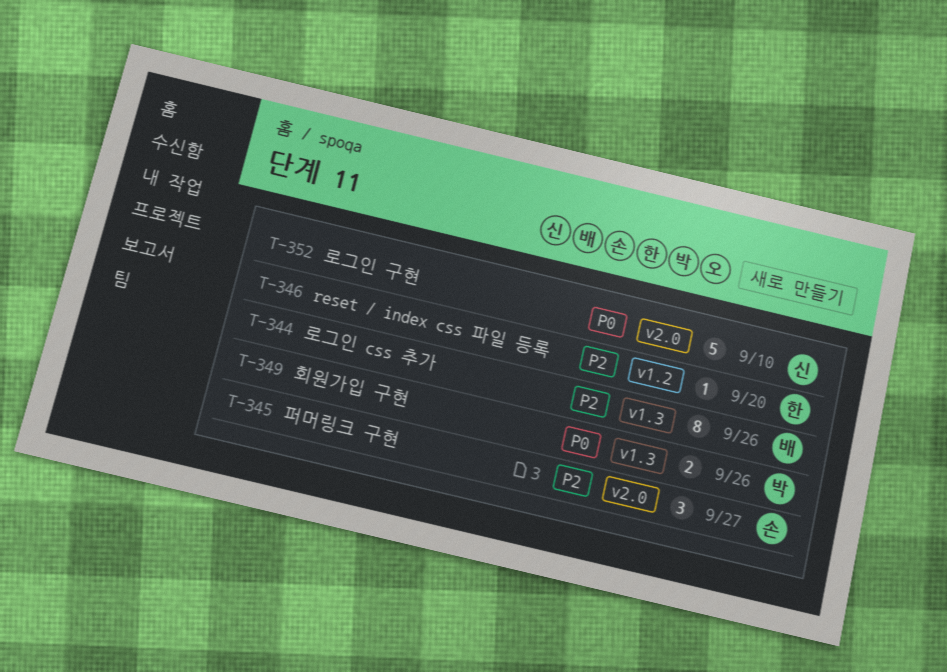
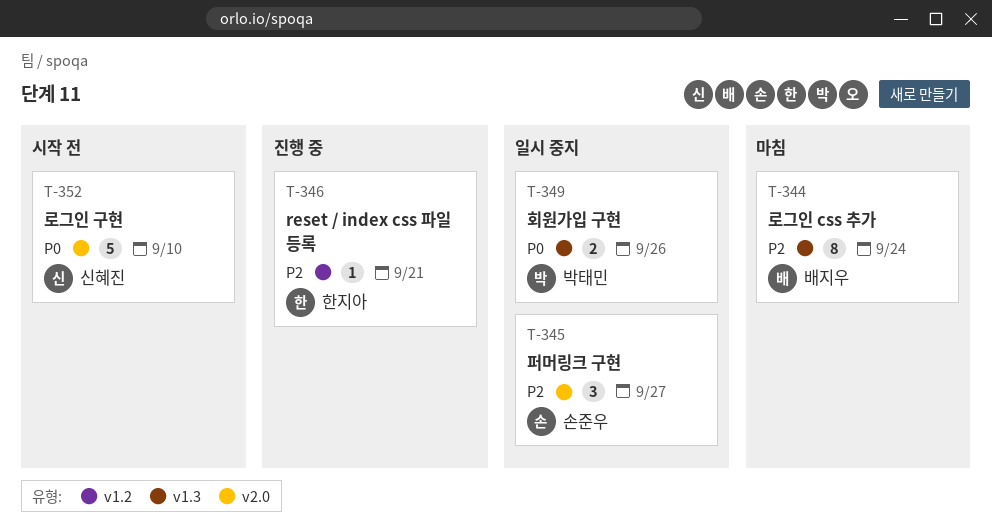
T-344, due: Sep 26 -> Sep 24
T-346, due: Sep 20 -> Sep 21

